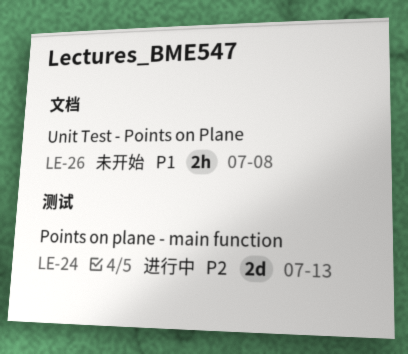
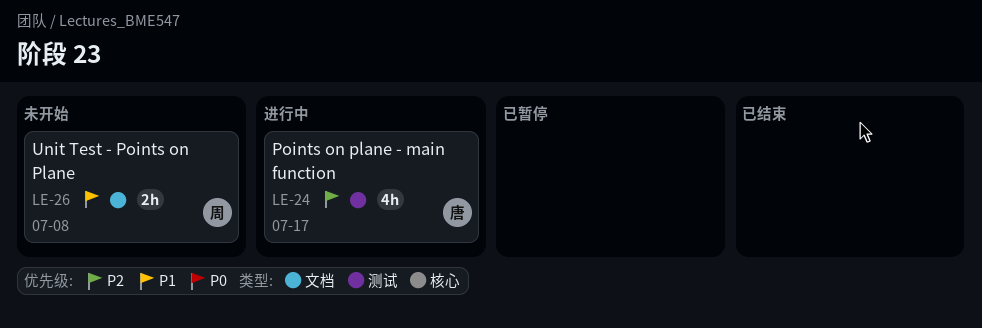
LE-24, estimate: 2d -> 4h
LE-24, due: Jul 13 -> Jul 17

